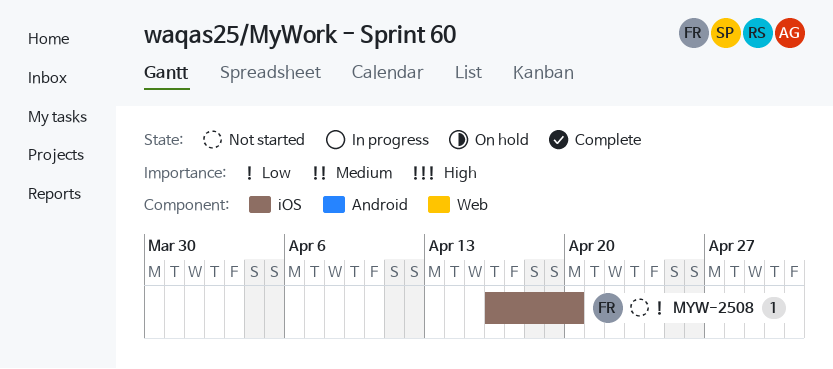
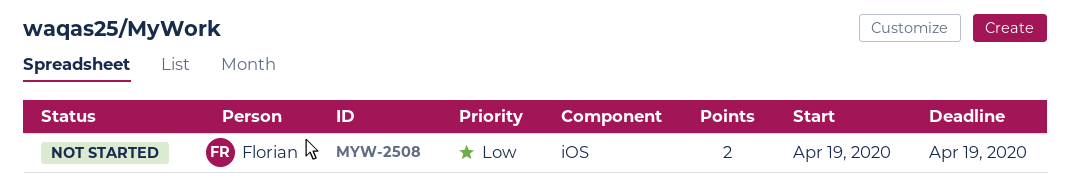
MYW-2508, estimate: 1 -> 2
MYW-2508, start: Apr 16 -> Apr 19
MYW-2508, due: Apr 20 -> Apr 19

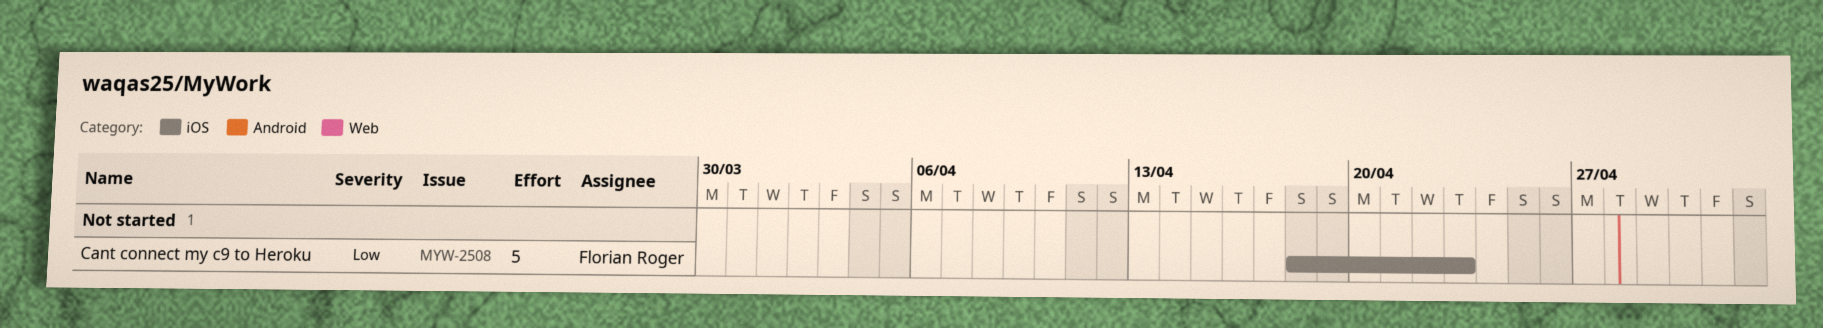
MYW-2508, estimate: 2 -> 5
MYW-2508, start: Apr 19 -> Apr 18
MYW-2508, due: Apr 19 -> Apr 23

